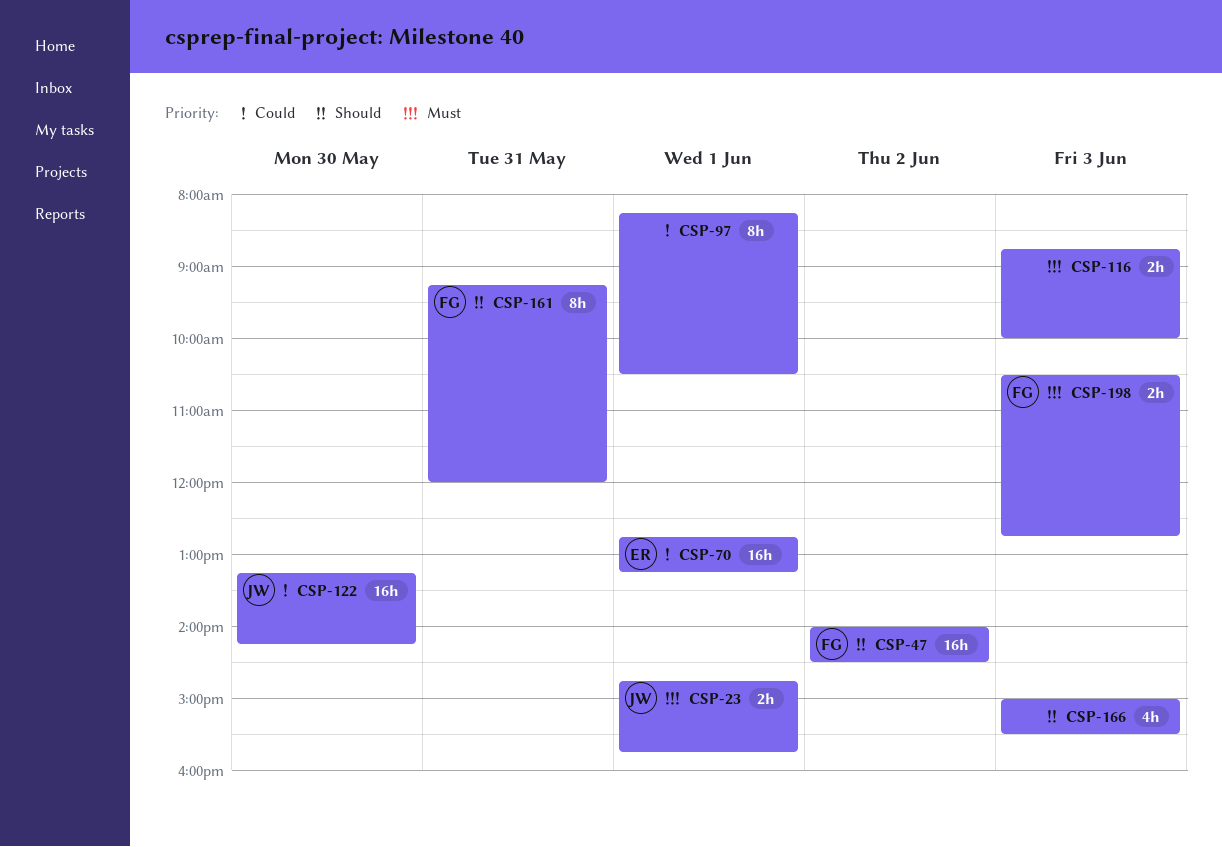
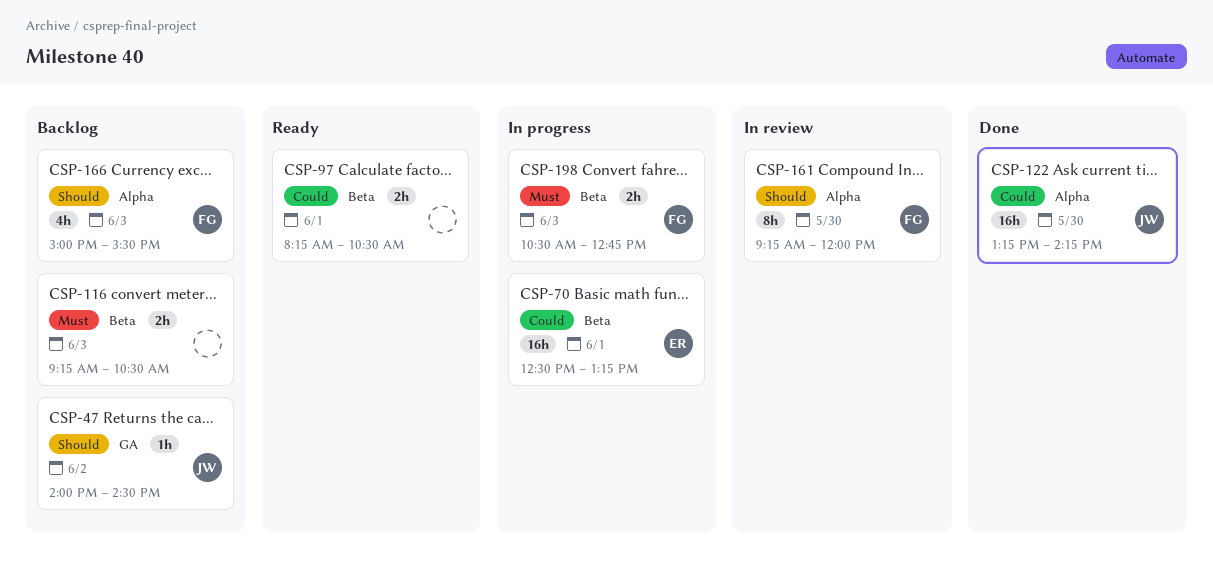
CSP-23: present -> none
CSP-47, owner: FG -> JW
CSP-47, estimate: 16h -> 1h
CSP-70, begins: 12:45 -> 12:30
CSP-97, estimate: 8h -> 2h
CSP-116, begins: 08:45 -> 09:15
CSP-116, ends: 10:00 -> 10:30
CSP-161, day: May 31 -> May 30
CSP-166, owner: none -> FG

